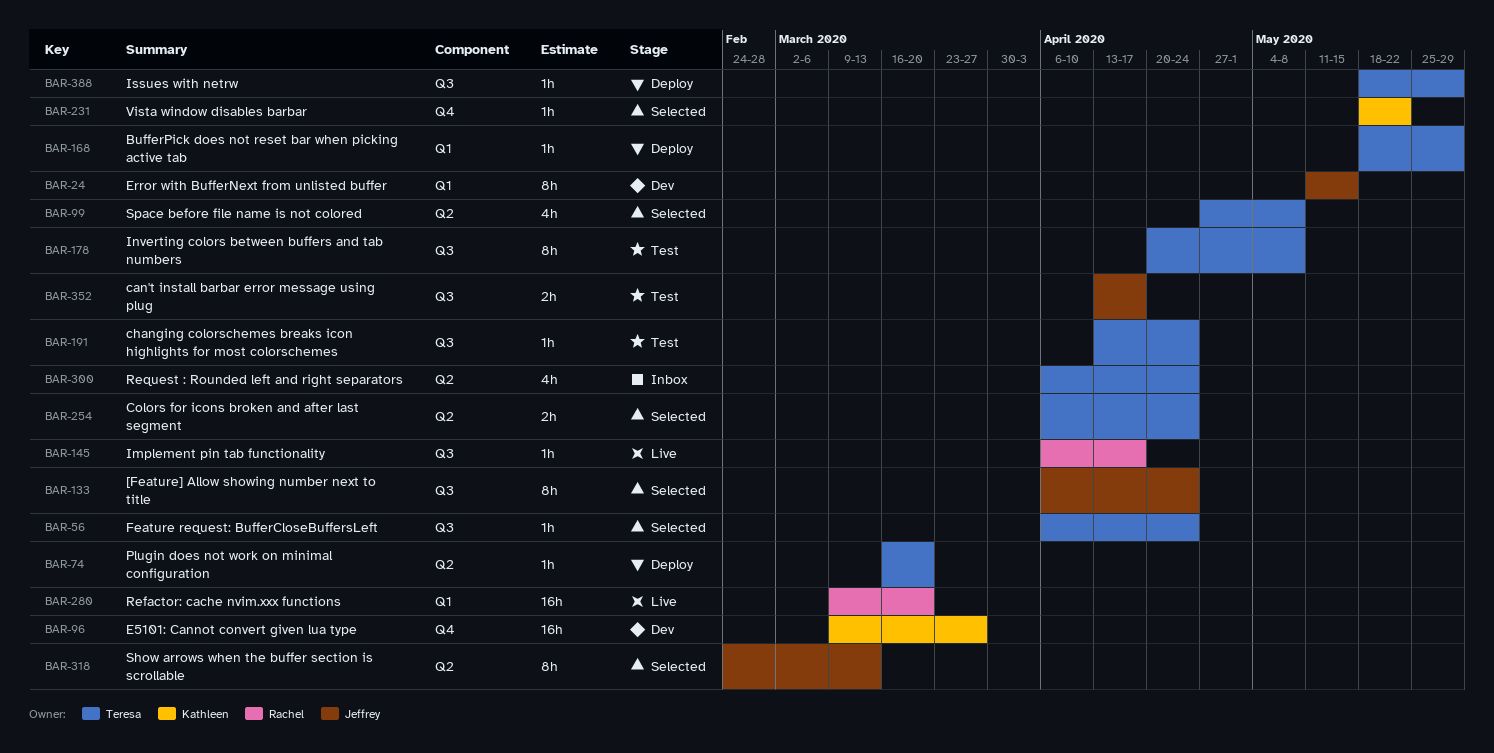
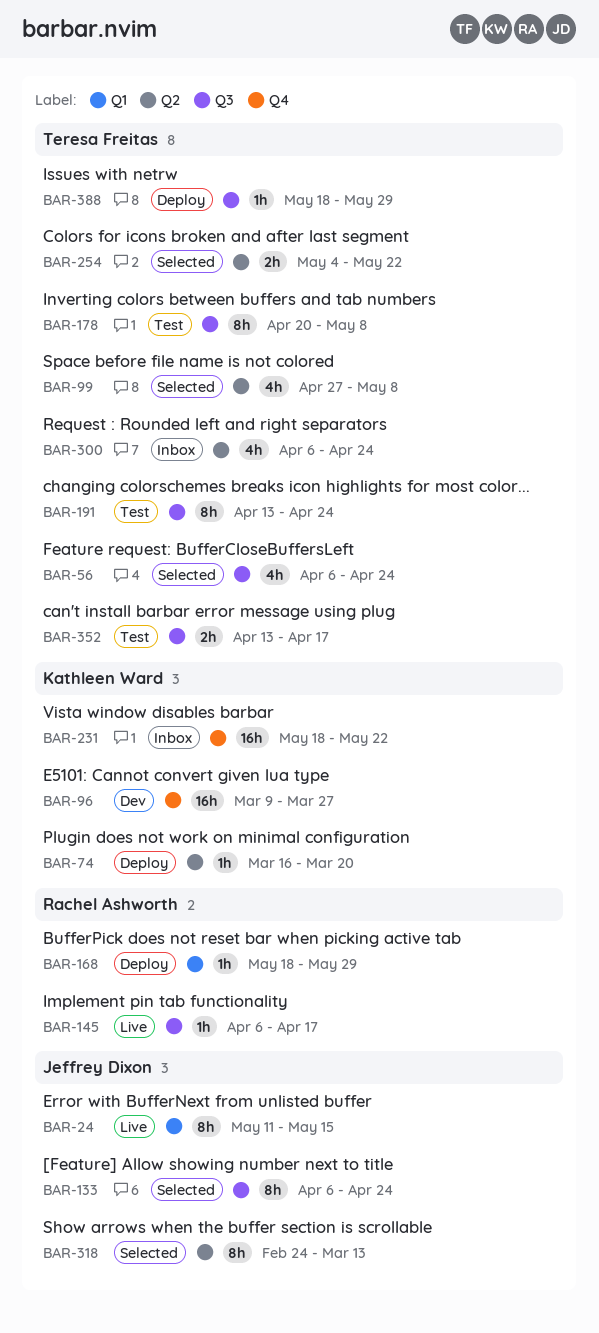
BAR-24, status: Dev -> Live
BAR-56, estimate: 1h -> 4h
BAR-74, owner: Teresa Freitas -> Kathleen Ward
BAR-168, owner: Teresa Freitas -> Rachel Ashworth
BAR-191, estimate: 1h -> 8h
BAR-231, status: Selected -> Inbox
BAR-231, estimate: 1h -> 16h
BAR-254, start: Apr 6 -> May 4
BAR-254, due: Apr 24 -> May 22
BAR-280: present -> none
BAR-352, owner: Jeffrey Dixon -> Teresa Freitas

